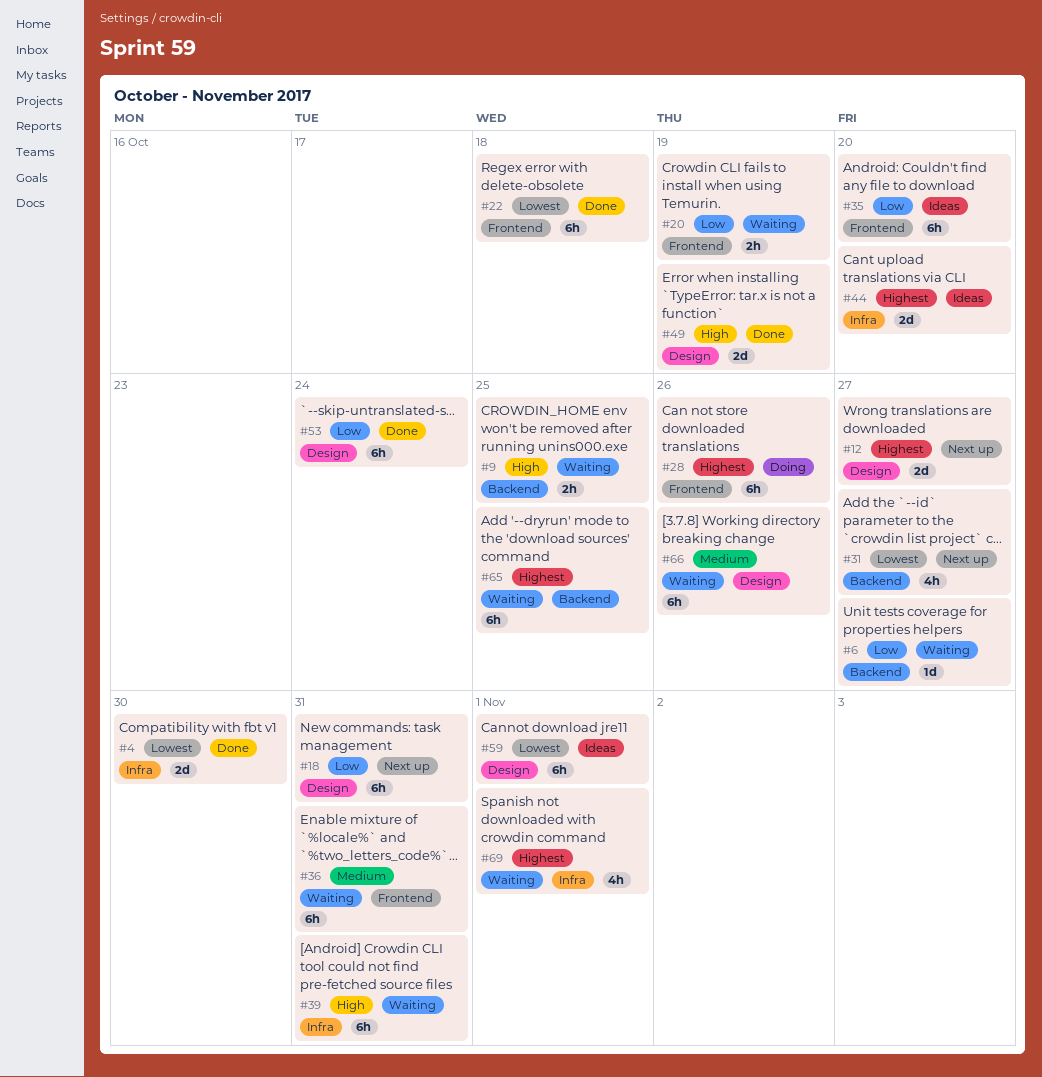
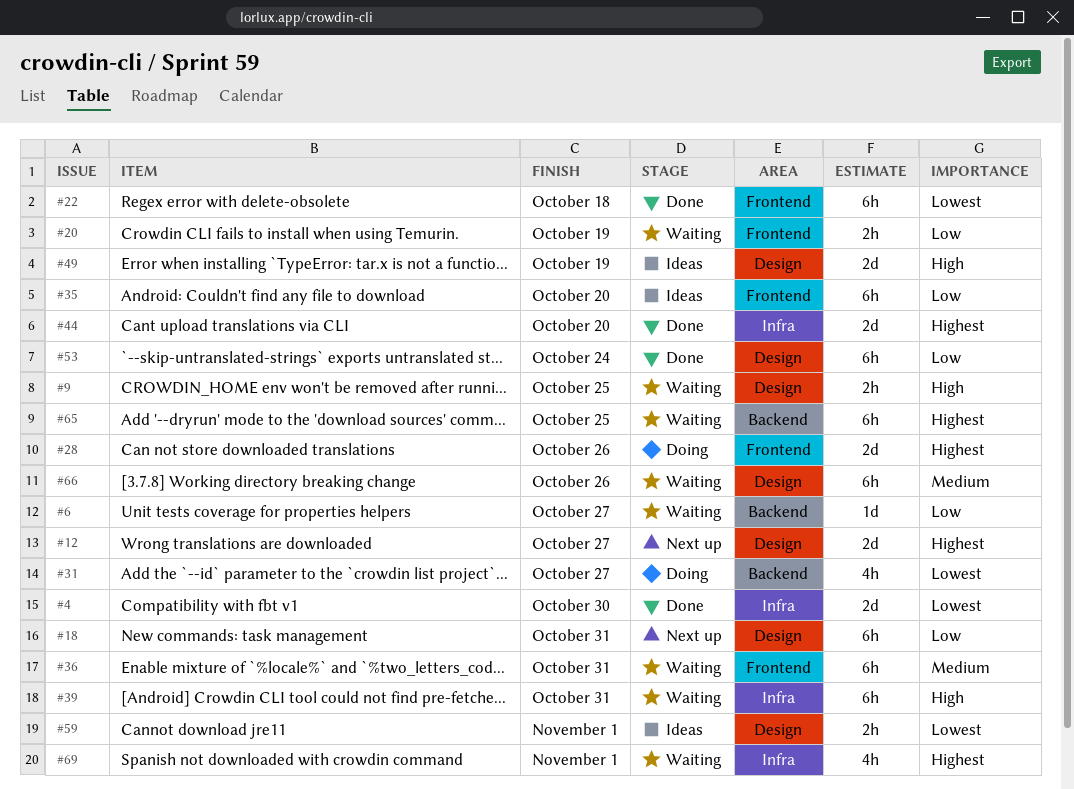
#9, label: Backend -> Design
#28, estimate: 6h -> 2d
#31, status: Next up -> Doing
#44, status: Ideas -> Done
#49, status: Done -> Ideas
#59, estimate: 6h -> 2h

